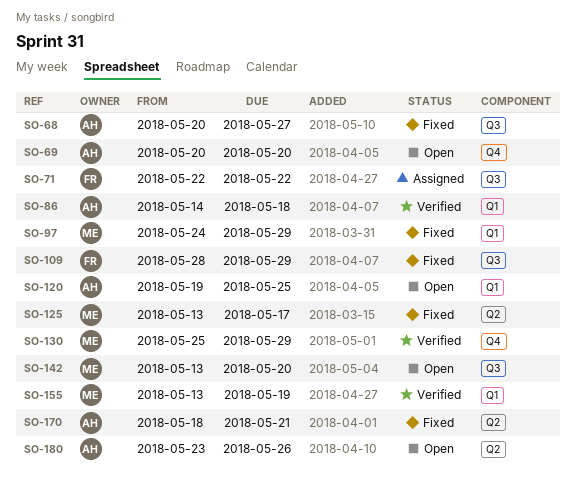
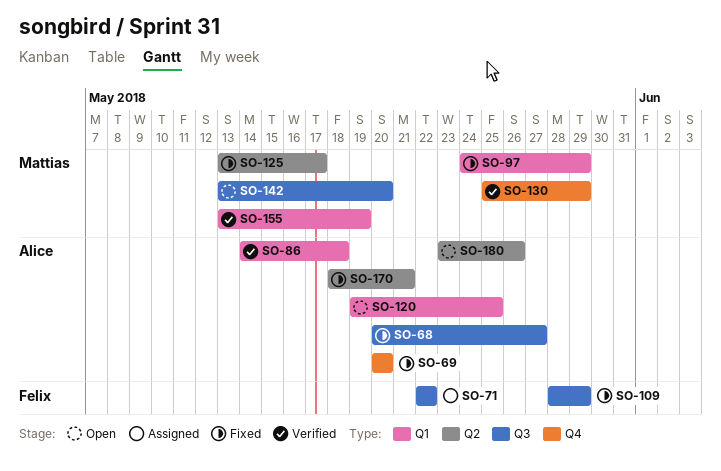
SO-69, status: Open -> Fixed

